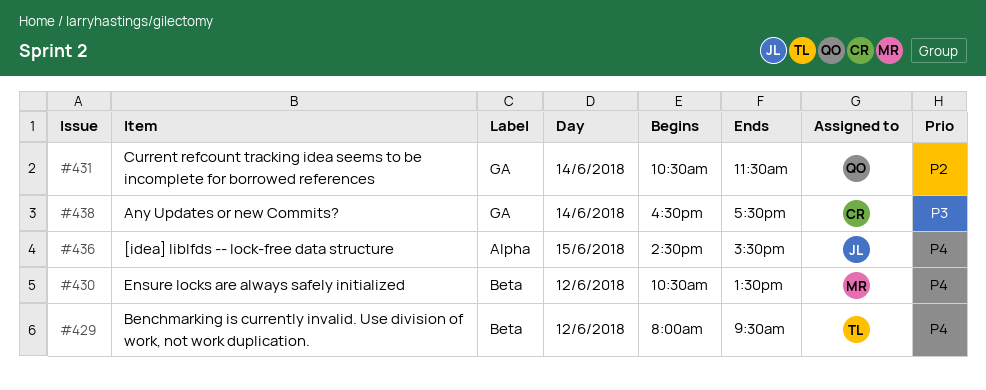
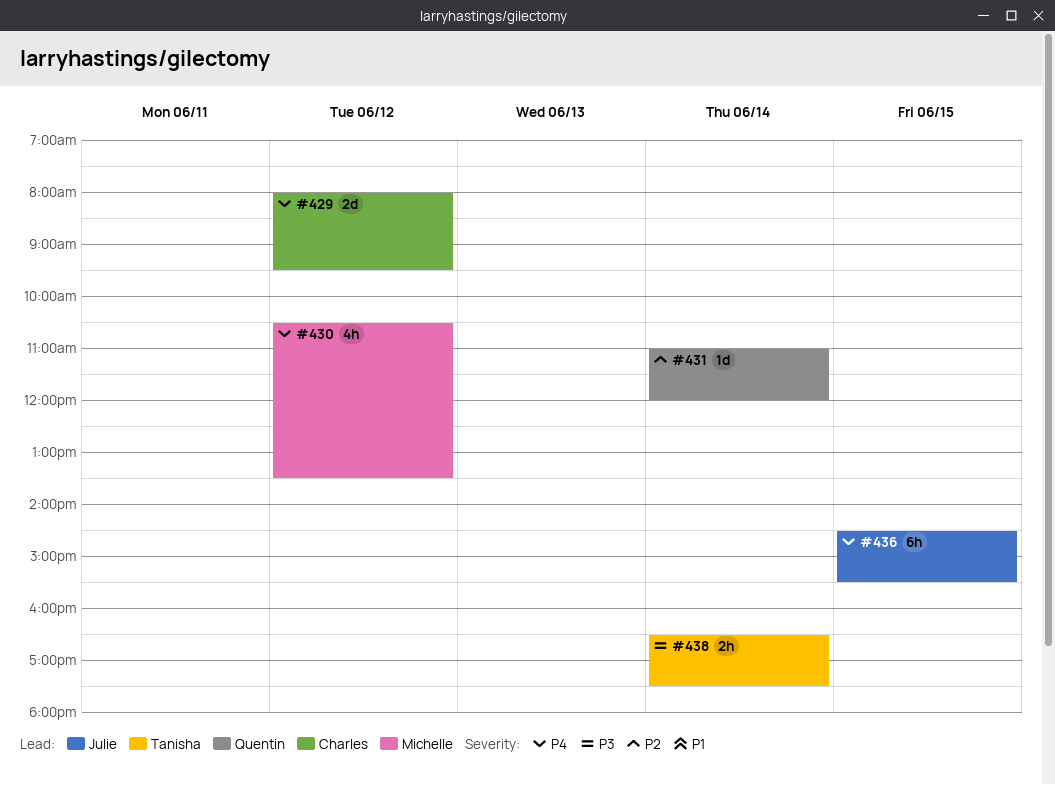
#429, owner: Tanisha -> Charles
#431, begins: 10:30 -> 11:00
#431, ends: 11:30 -> 12:00
#438, owner: Charles -> Tanisha

